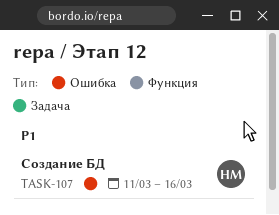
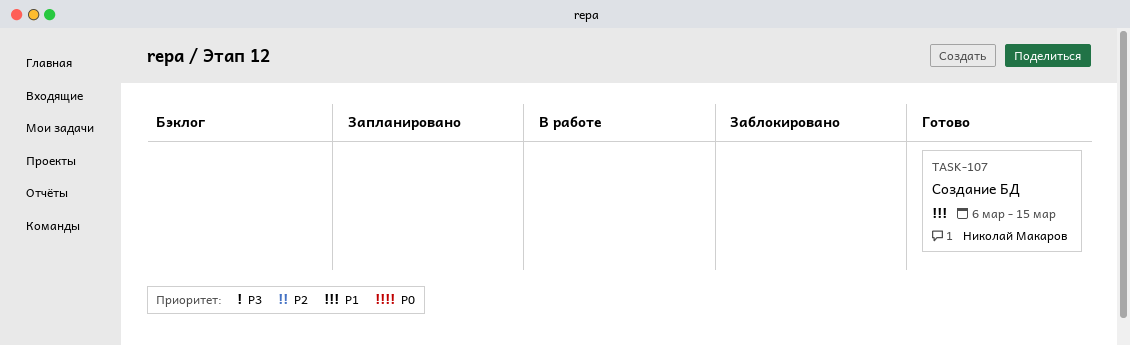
TASK-107, start: Mar 11 -> Mar 6
TASK-107, due: Mar 16 -> Mar 15

